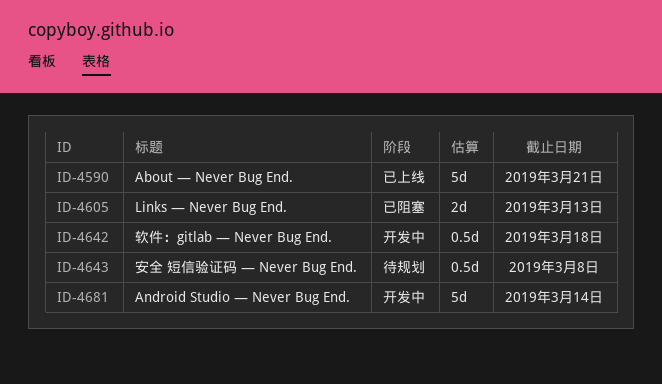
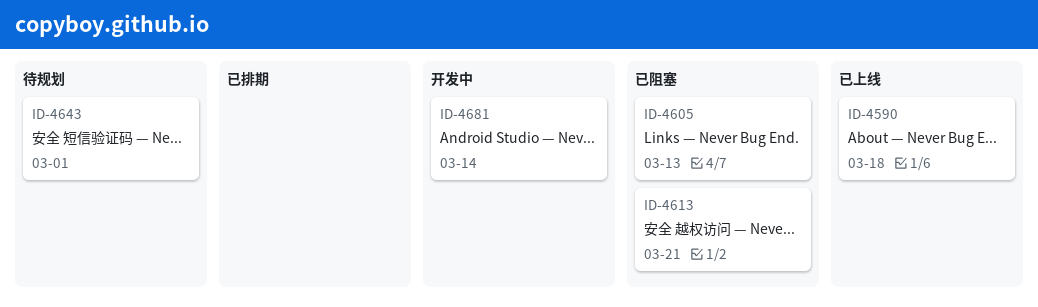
ID-4590, due: Mar 21 -> Mar 18
ID-4613: none -> present
ID-4642: present -> none
ID-4643, due: Mar 8 -> Mar 1

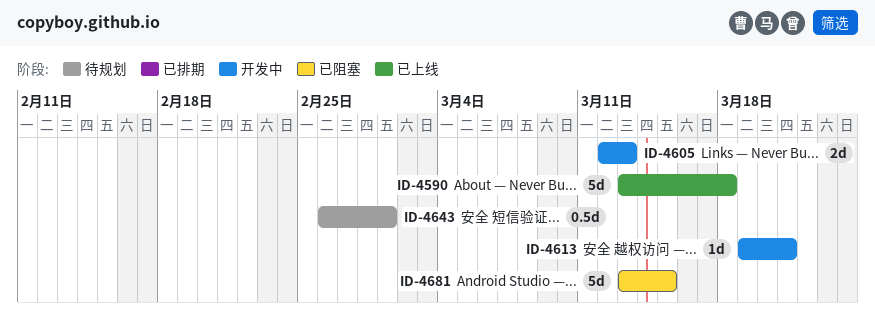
ID-4605, status: 已阻塞 -> 开发中
ID-4613, status: 已阻塞 -> 开发中
ID-4681, status: 开发中 -> 已阻塞
ID-4681, due: Mar 14 -> Mar 15

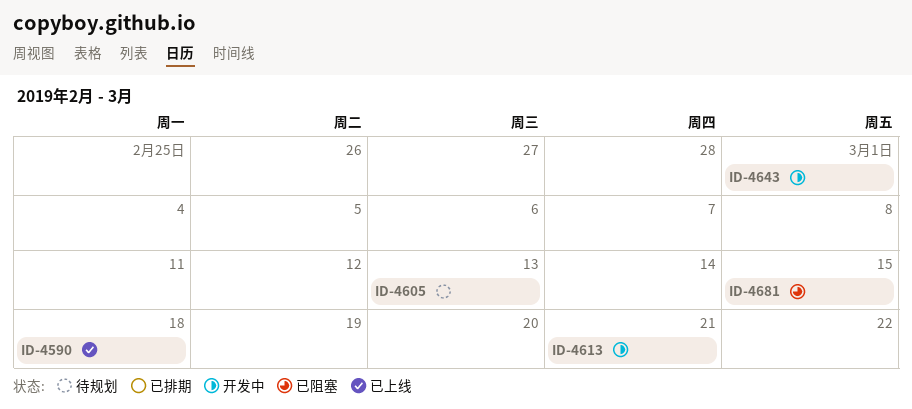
ID-4605, status: 开发中 -> 待规划
ID-4643, status: 待规划 -> 开发中

